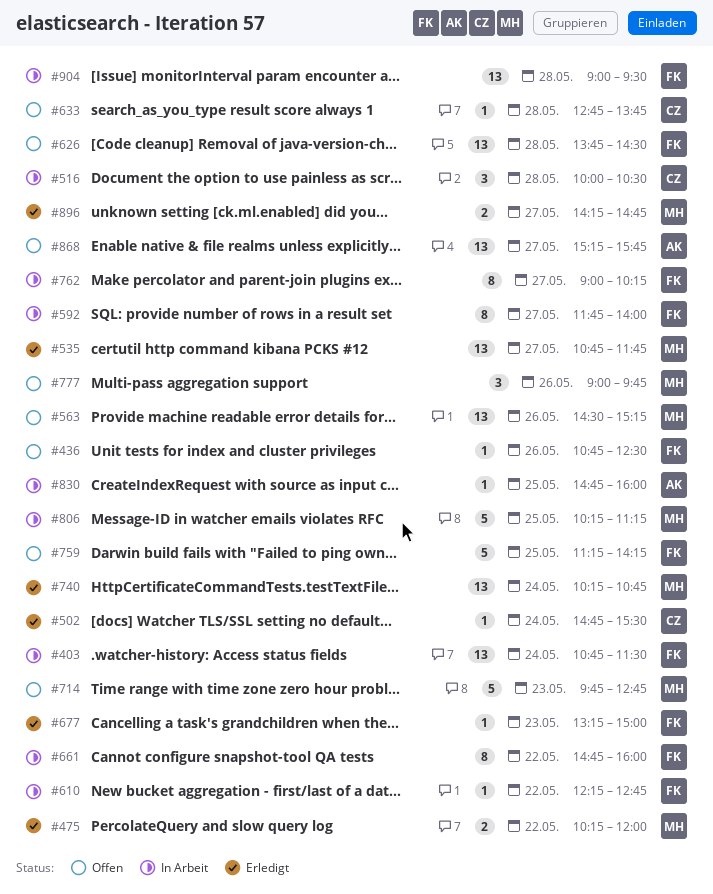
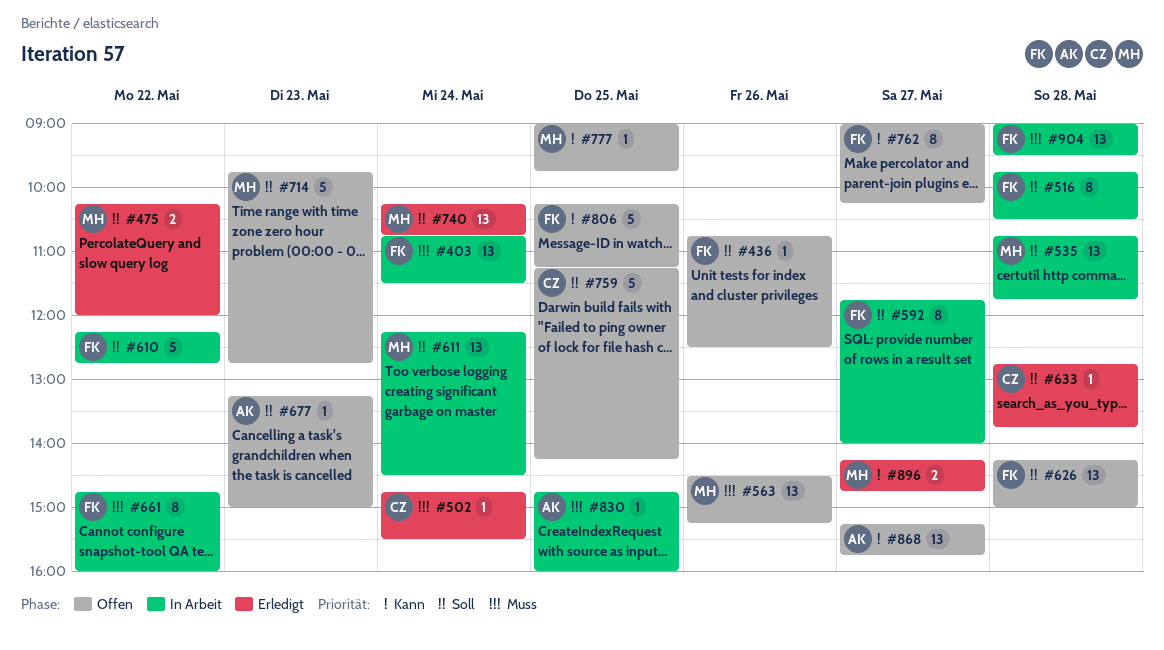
#516, owner: CZ -> FK
#516, estimate: 3 -> 8
#516, begins: 10:00 -> 09:45
#535, status: Erledigt -> In Arbeit
#535, day: May 27 -> May 28
#610, estimate: 1 -> 5
#611: none -> present
#626, begins: 13:45 -> 14:15
#626, ends: 14:30 -> 15:00
#633, status: Offen -> Erledigt
#677, status: Erledigt -> Offen
#677, owner: FK -> AK
#759, owner: FK -> CZ
#762, status: In Arbeit -> Offen
#777, estimate: 3 -> 1
#777, day: May 26 -> May 25
#806, status: In Arbeit -> Offen
#806, owner: MH -> FK

